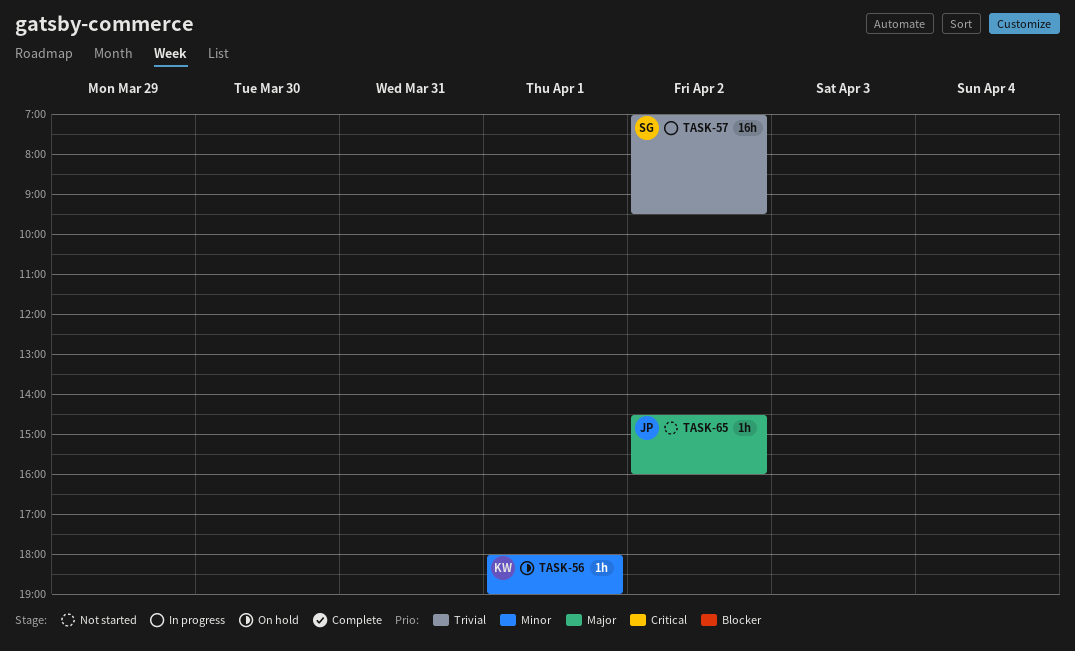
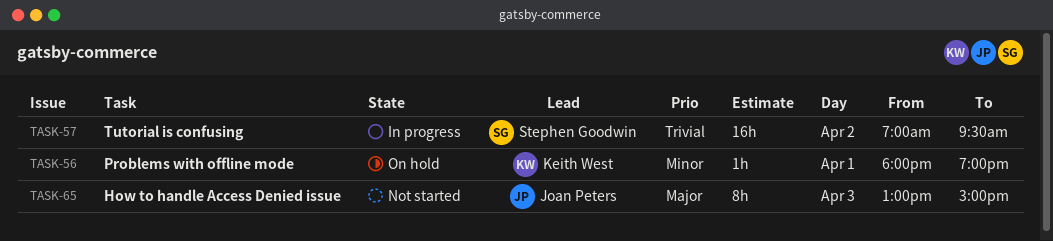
TASK-65, estimate: 1h -> 8h
TASK-65, day: Apr 2 -> Apr 3
TASK-65, begins: 14:30 -> 13:00
TASK-65, ends: 16:00 -> 15:00

